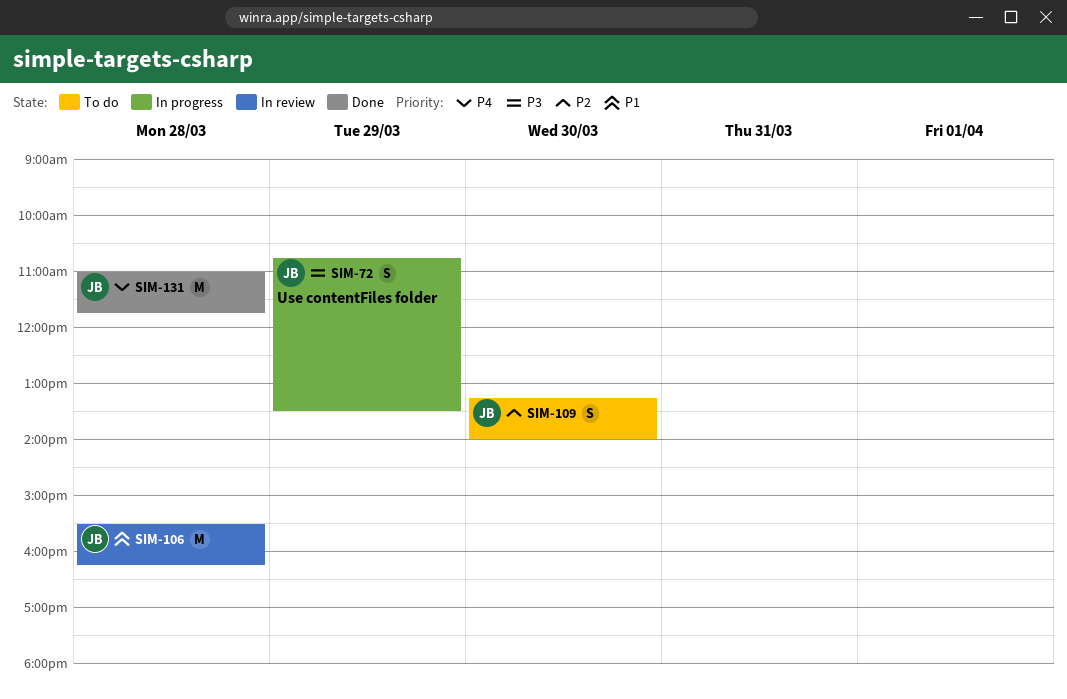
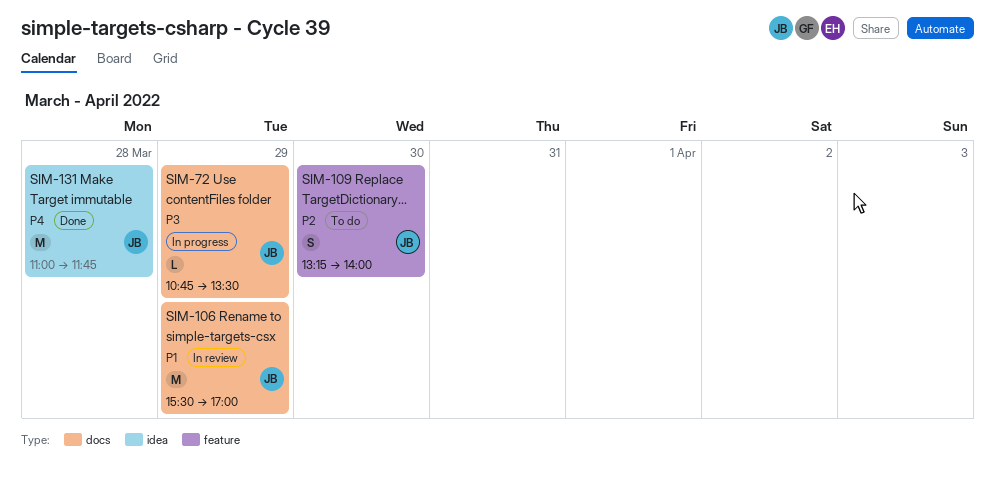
SIM-72, estimate: S -> L
SIM-106, day: Mar 28 -> Mar 29
SIM-106, ends: 16:15 -> 17:00

